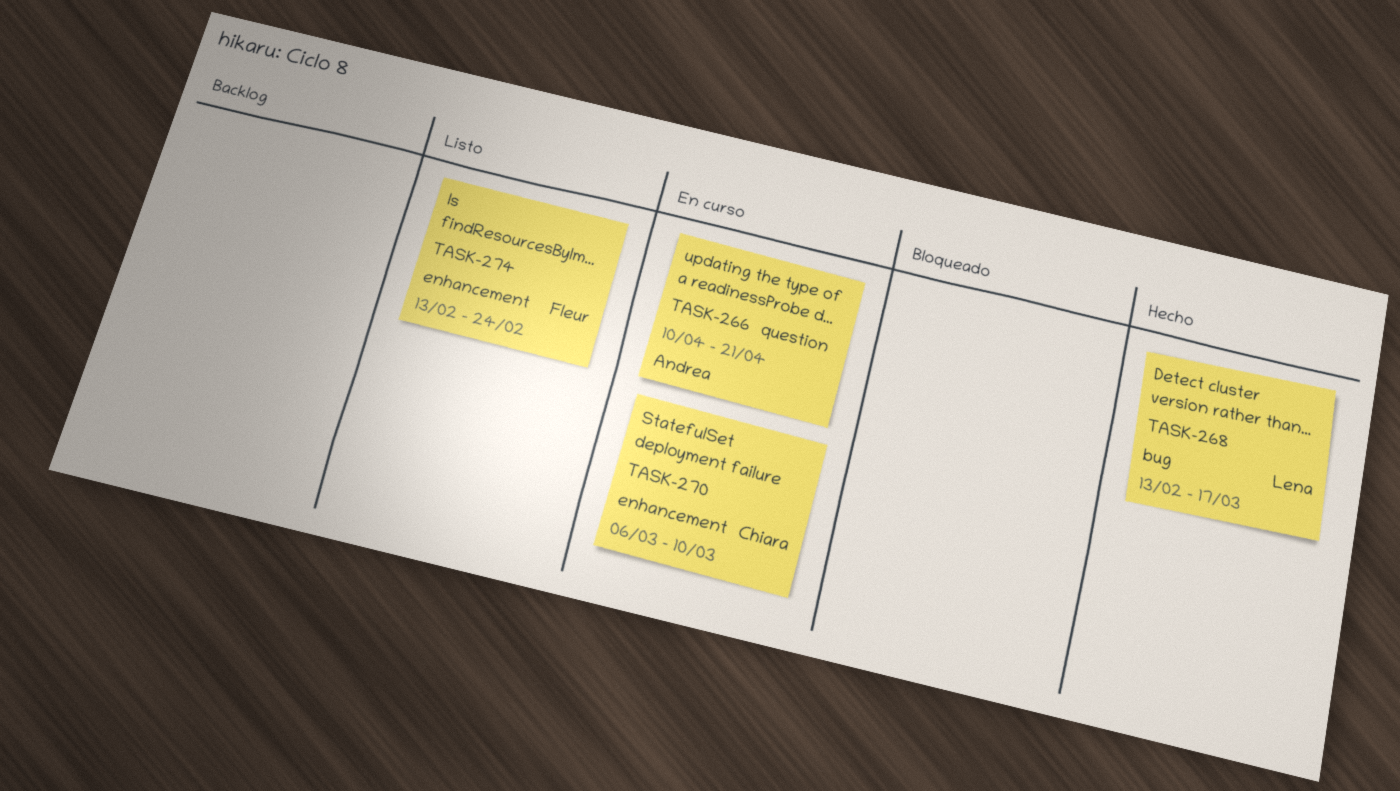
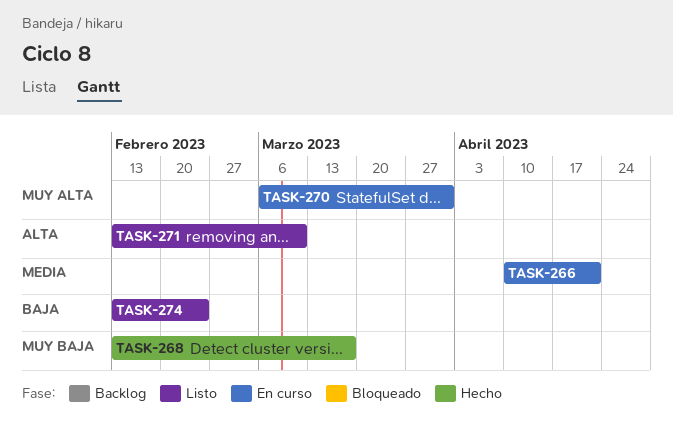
TASK-270, due: Mar 10 -> Mar 31
TASK-271: none -> present

